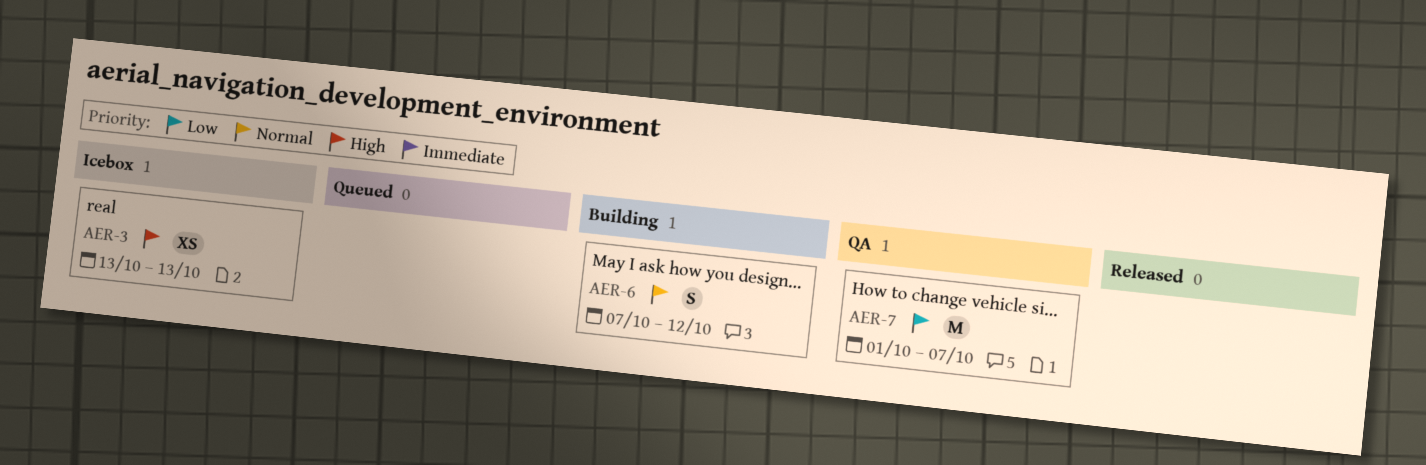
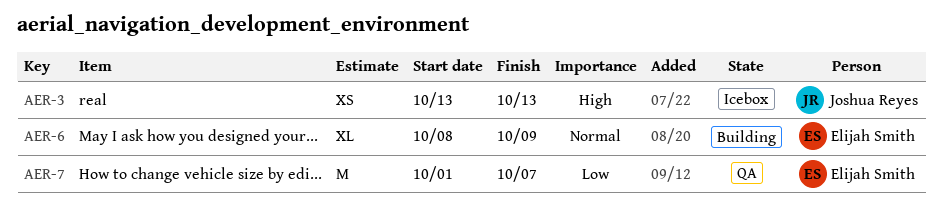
AER-6, estimate: S -> XL
AER-6, start: Oct 7 -> Oct 8
AER-6, due: Oct 12 -> Oct 9

